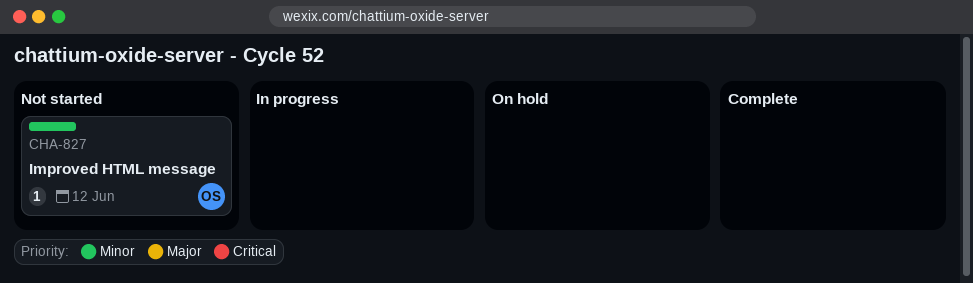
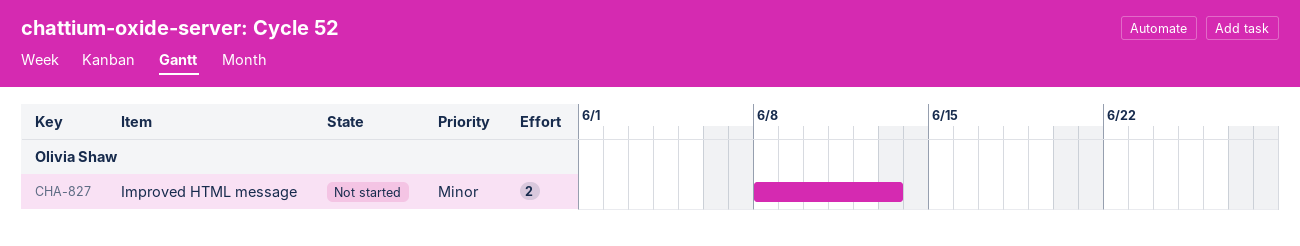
CHA-827, estimate: 1 -> 2
CHA-827, due: Jun 12 -> Jun 13

